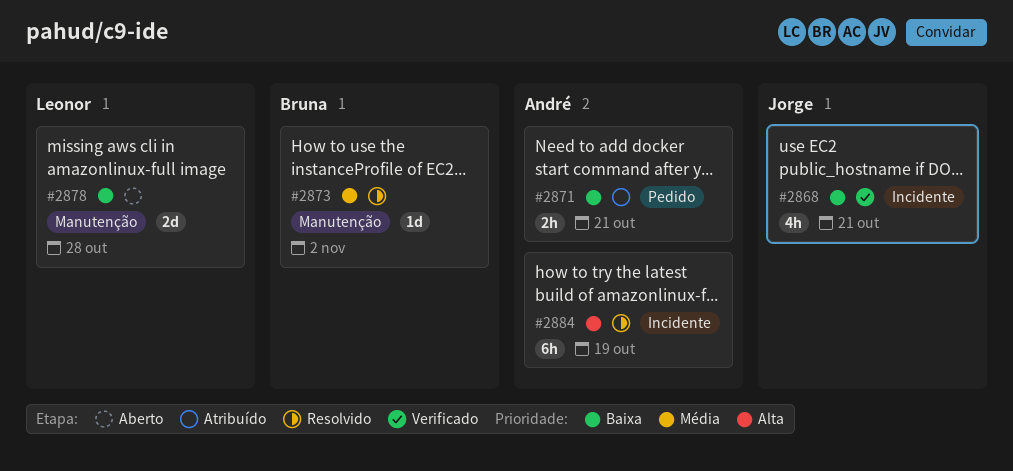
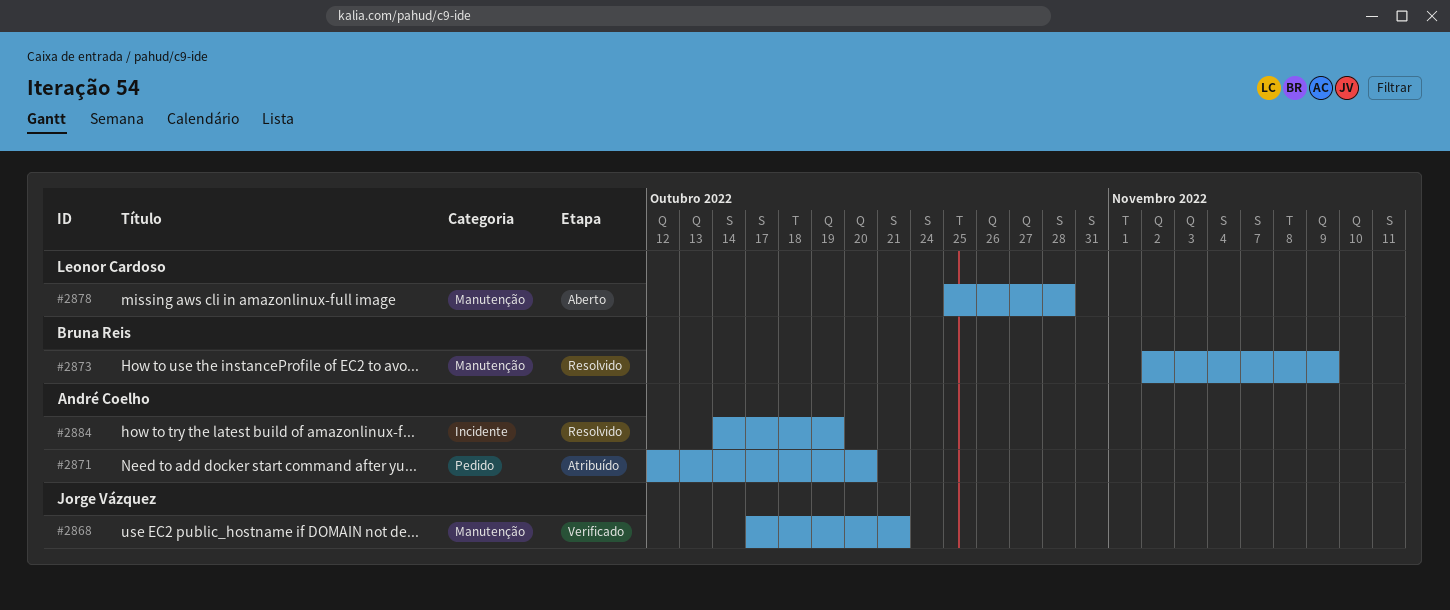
#2868, label: Incidente -> Manutenção
#2871, due: Oct 21 -> Oct 20
#2873, due: Nov 2 -> Nov 9

